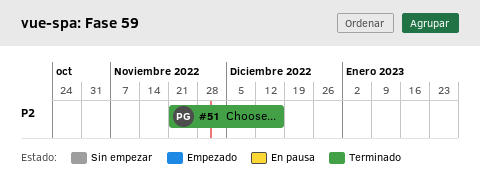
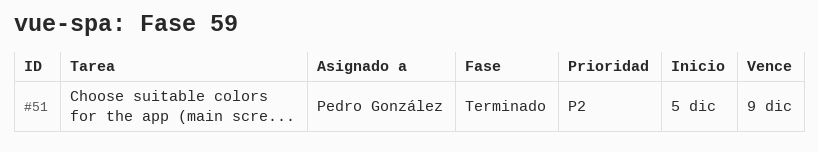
#51, start: Nov 21 -> Dec 5
#51, due: Dec 16 -> Dec 9

